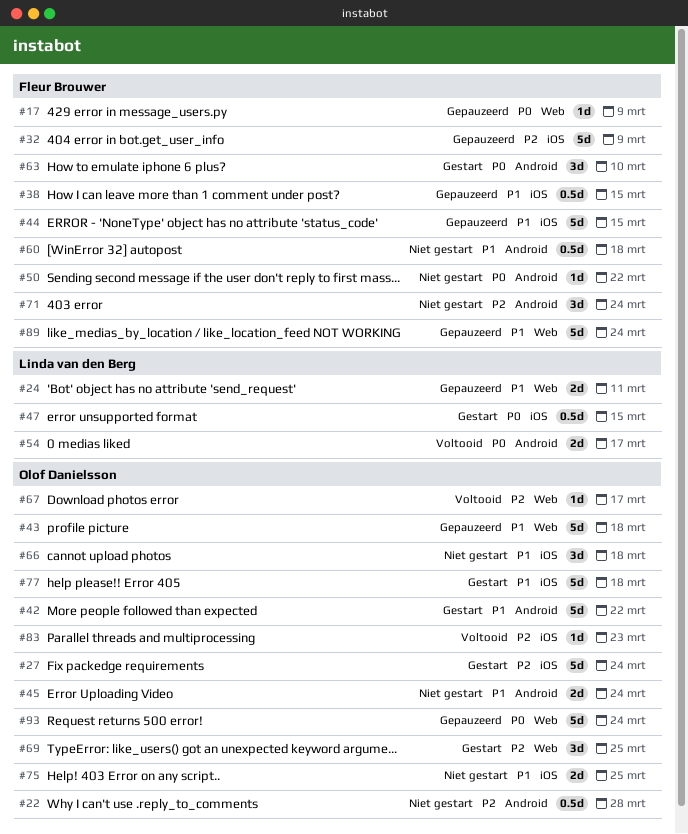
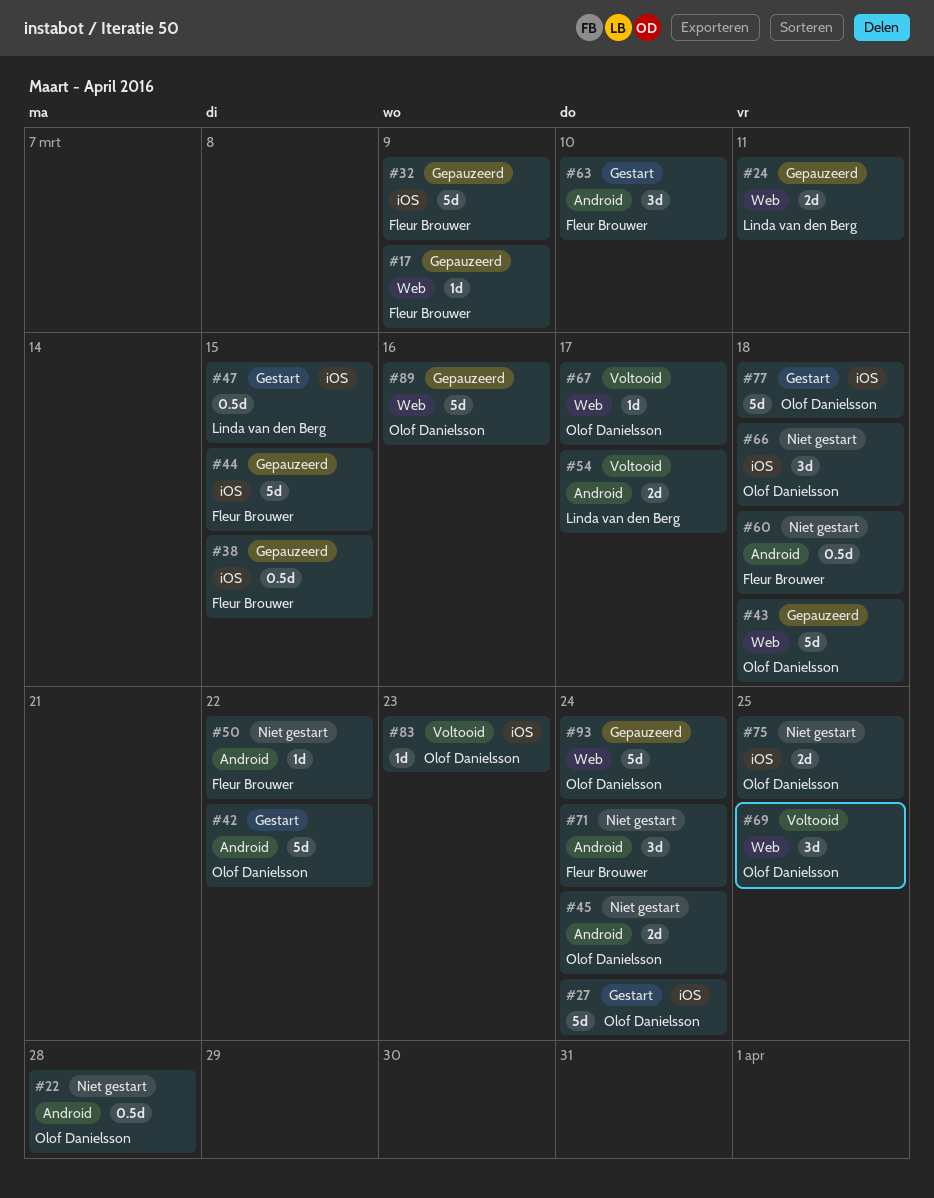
#69, status: Gestart -> Voltooid
#89, owner: Fleur Brouwer -> Olof Danielsson
#89, due: Mar 24 -> Mar 16

